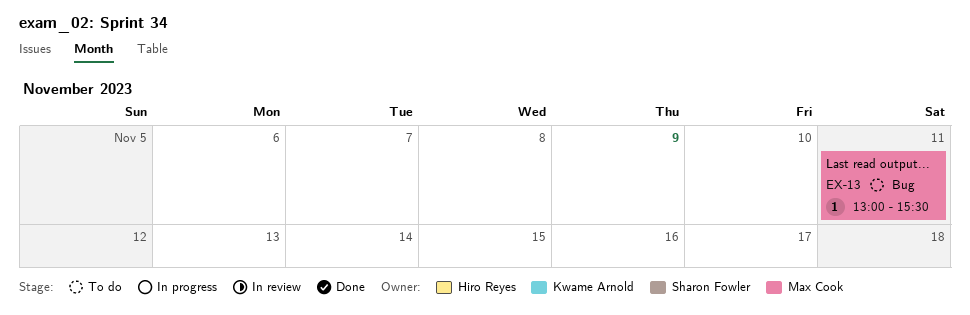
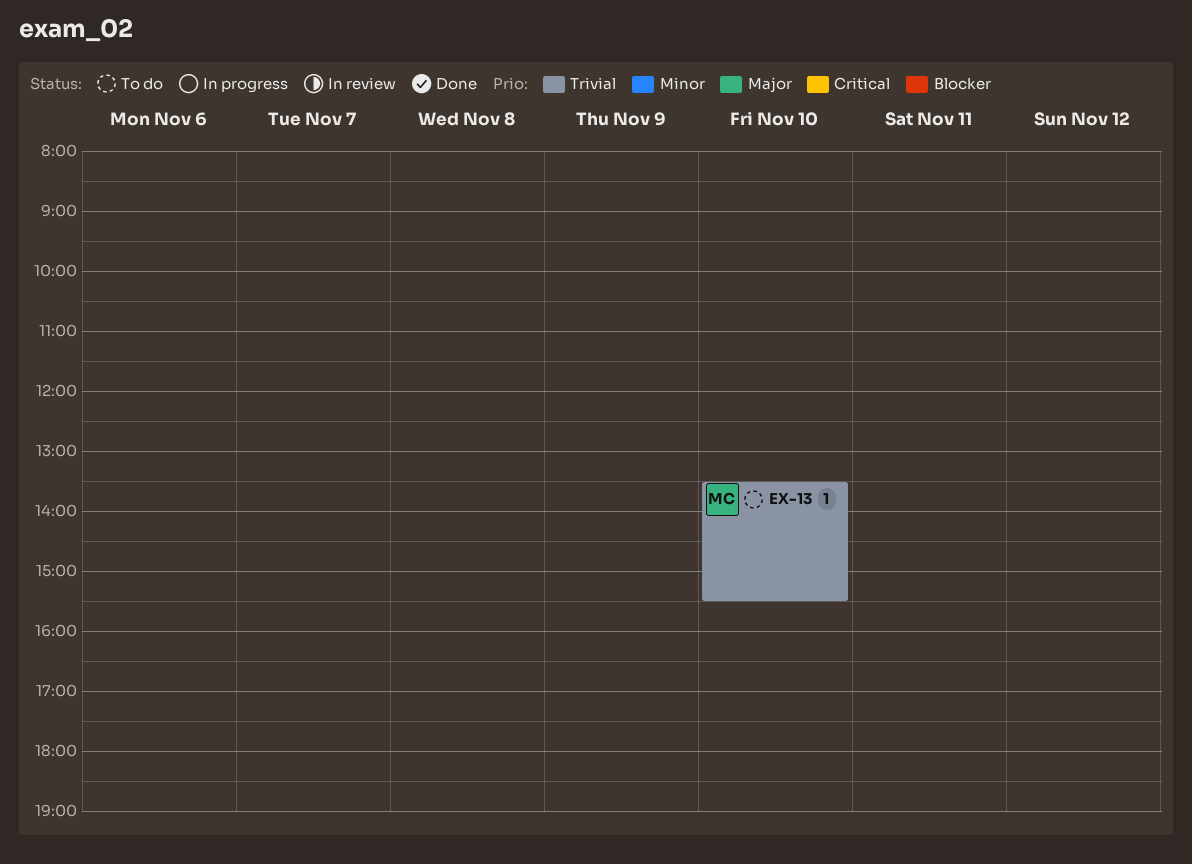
EX-13, day: Nov 11 -> Nov 10
EX-13, begins: 13:00 -> 13:30

